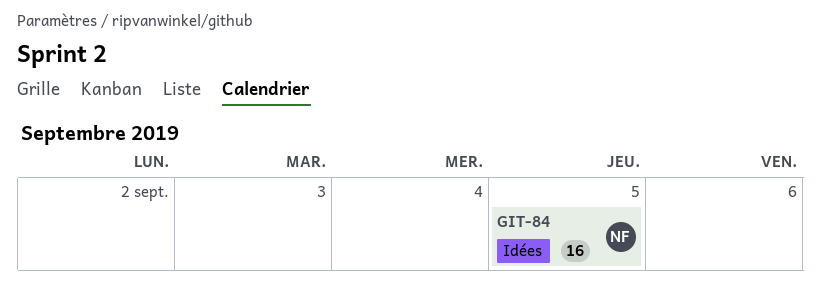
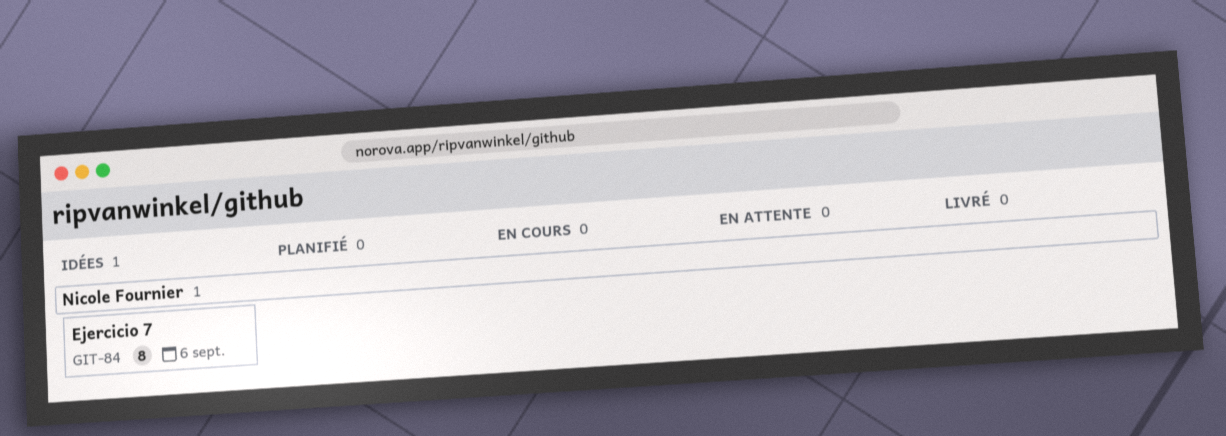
GIT-84, estimate: 16 -> 8
GIT-84, due: Sep 5 -> Sep 6

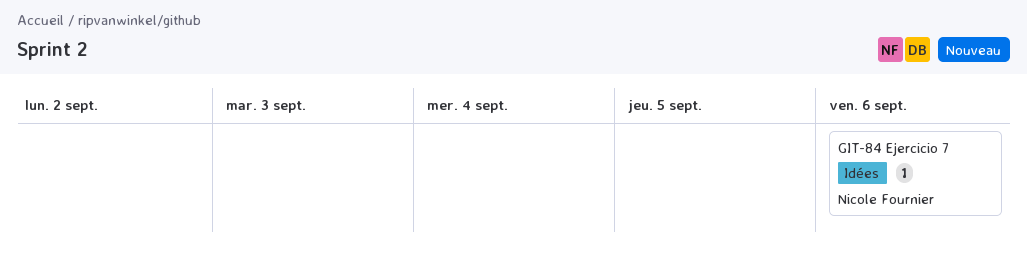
GIT-84, estimate: 8 -> 1

